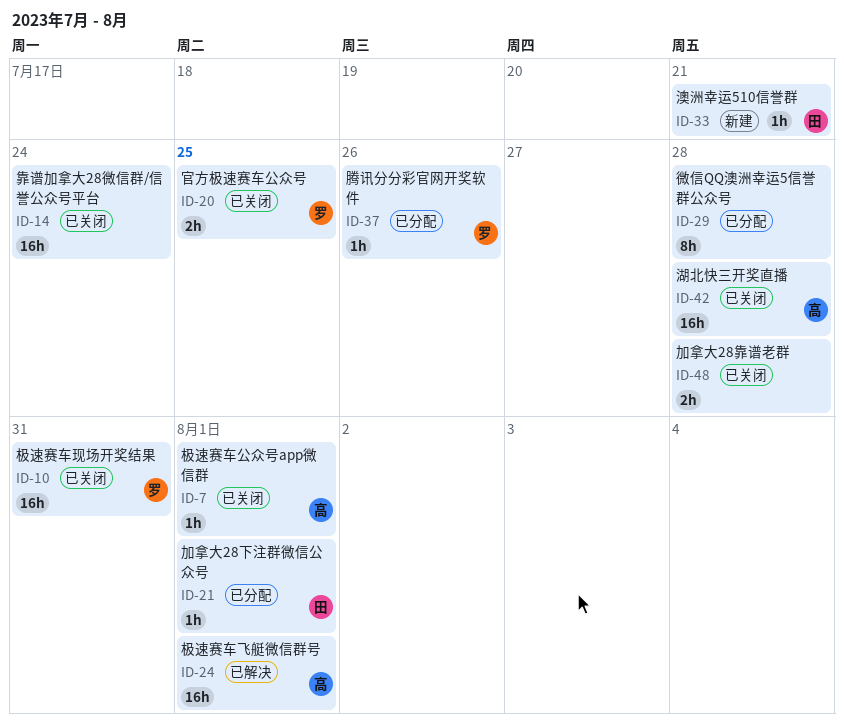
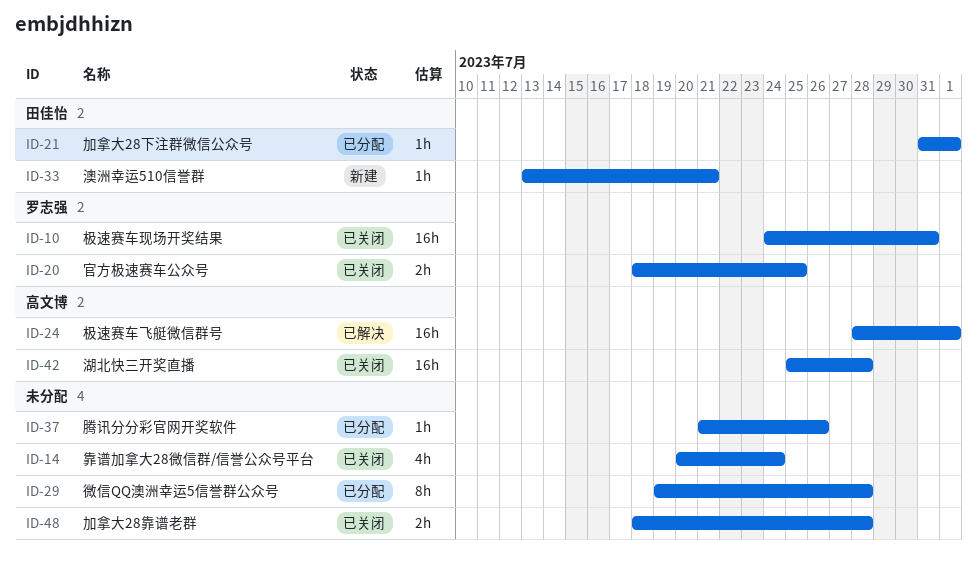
ID-7: present -> none
ID-14, estimate: 16h -> 4h
ID-37, owner: 罗志强 -> none

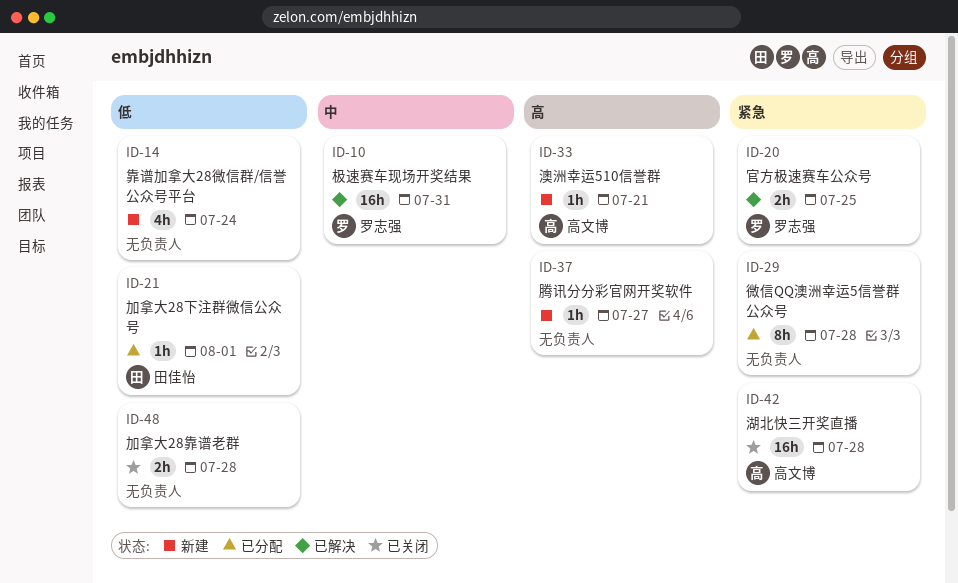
ID-10, status: 已关闭 -> 已解决
ID-14, status: 已关闭 -> 新建
ID-20, status: 已关闭 -> 已解决
ID-24: present -> none
ID-33, owner: 田佳怡 -> 高文博
ID-37, status: 已分配 -> 新建
ID-37, due: Jul 26 -> Jul 27

